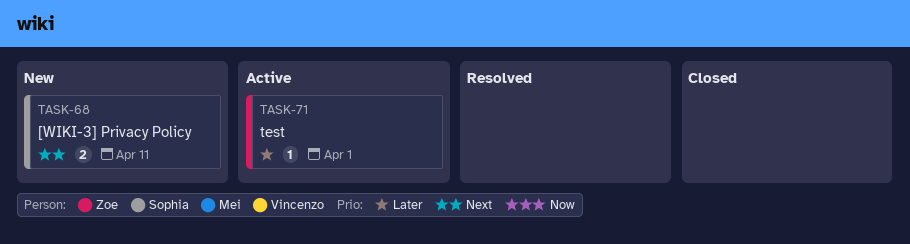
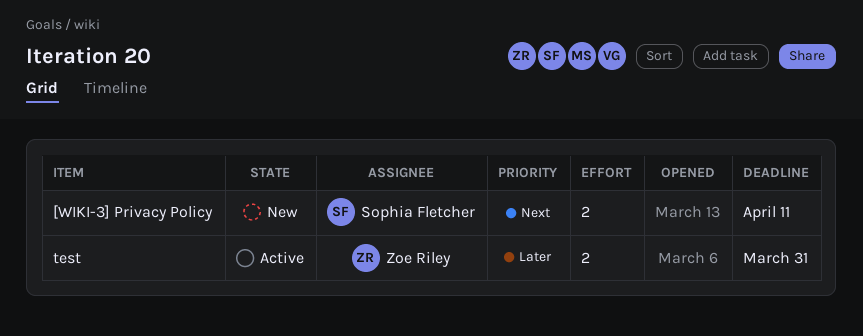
test, estimate: 1 -> 2
test, due: Apr 1 -> Mar 31

